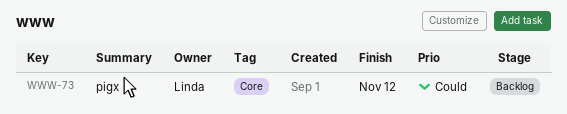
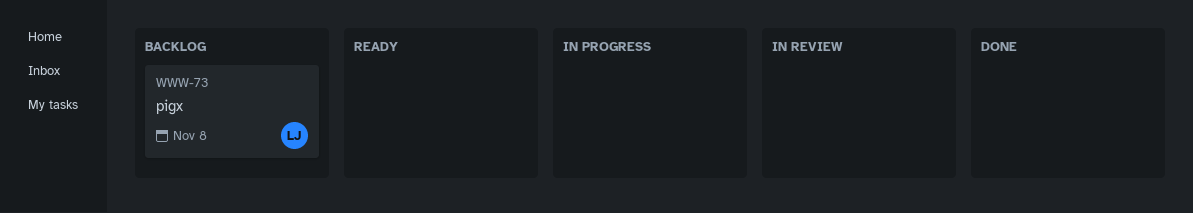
WWW-73, due: Nov 12 -> Nov 8

